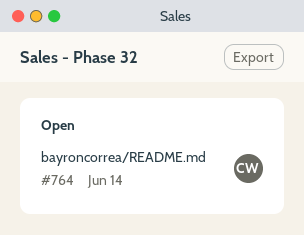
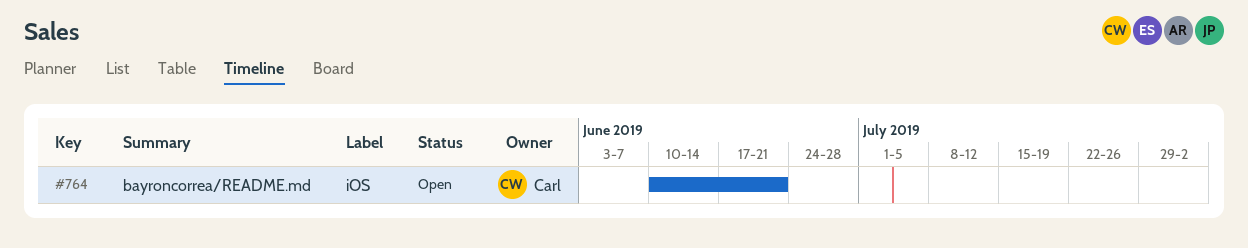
#764, due: Jun 14 -> Jun 21

